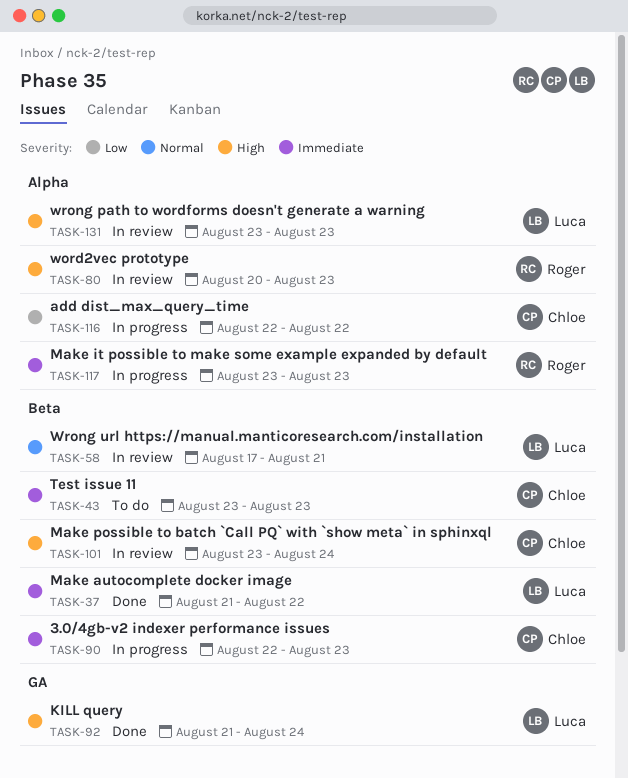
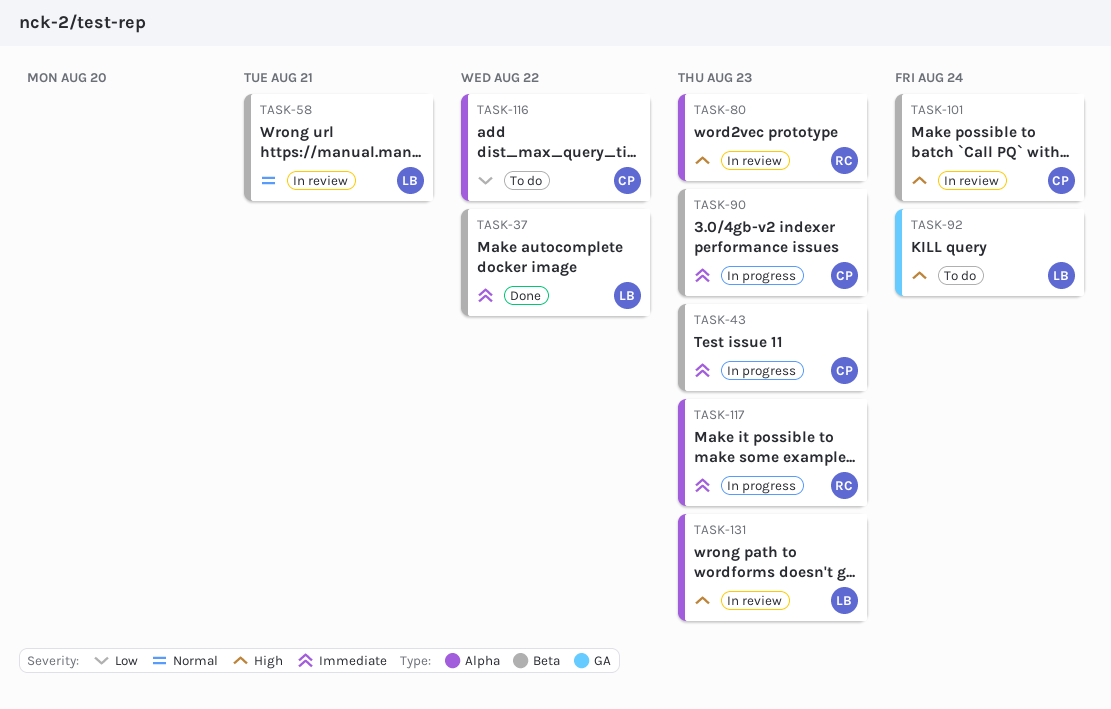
TASK-43, status: To do -> In progress
TASK-92, status: Done -> To do
TASK-116, status: In progress -> To do

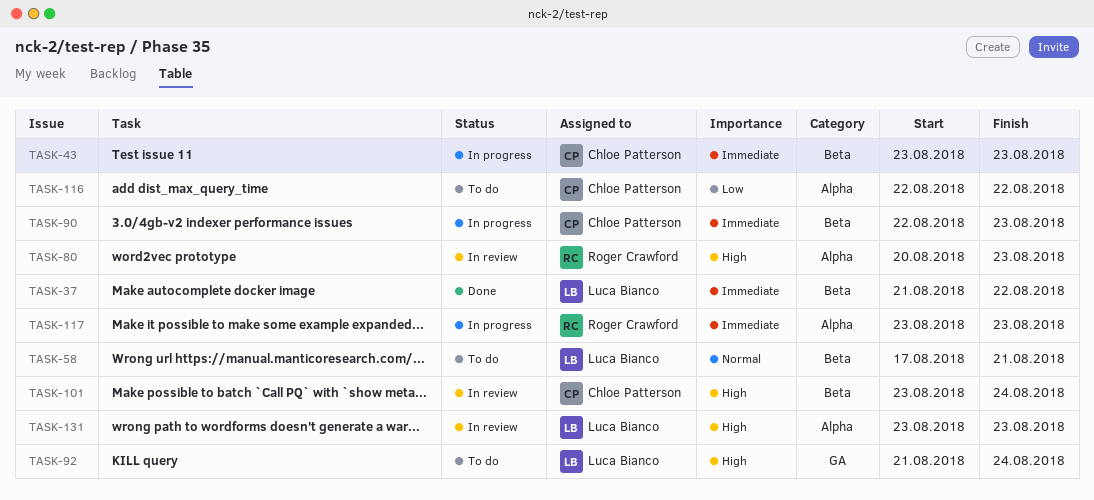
TASK-58, status: In review -> To do

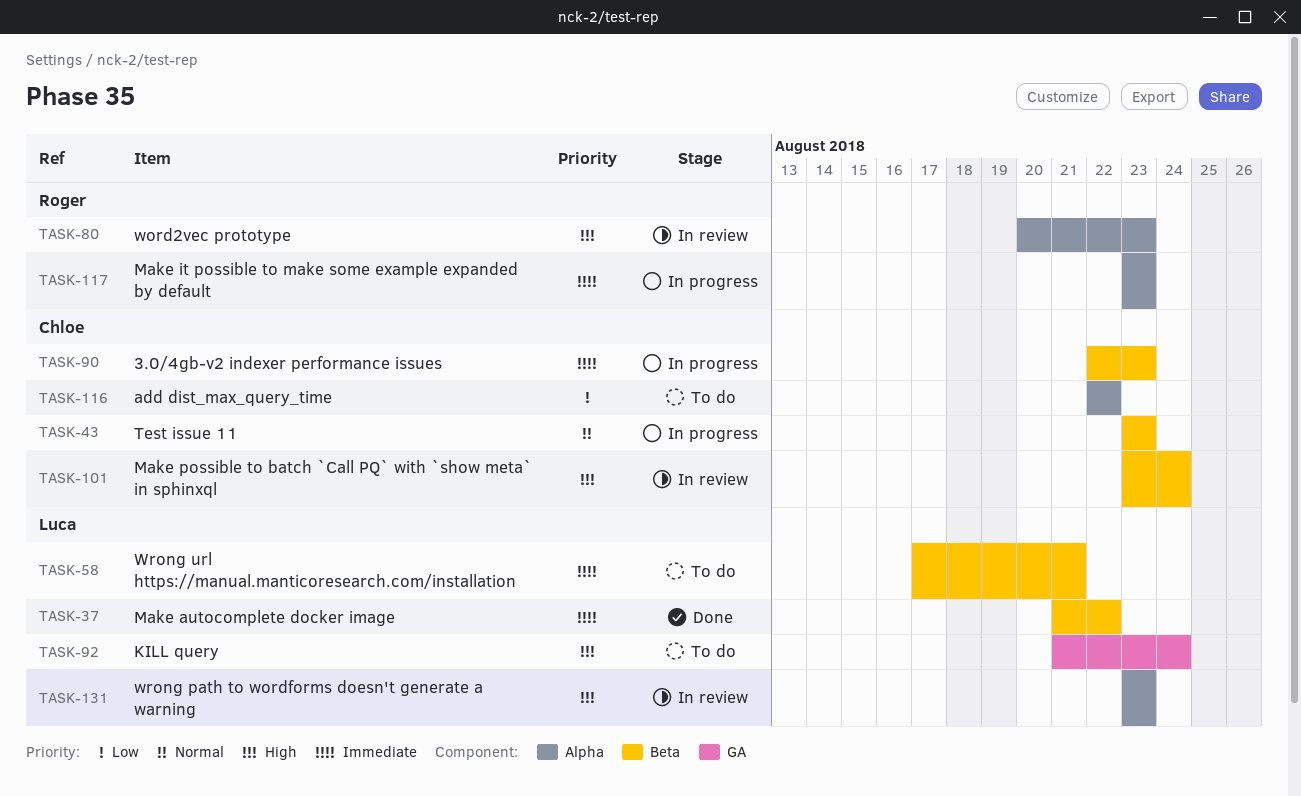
TASK-43, priority: Immediate -> Normal
TASK-58, priority: Normal -> Immediate

